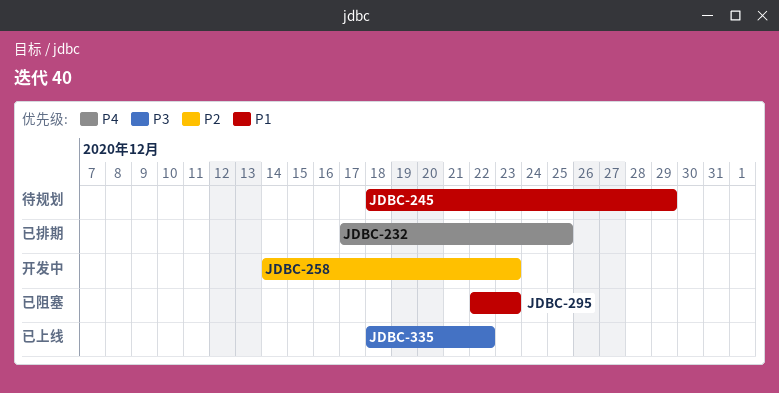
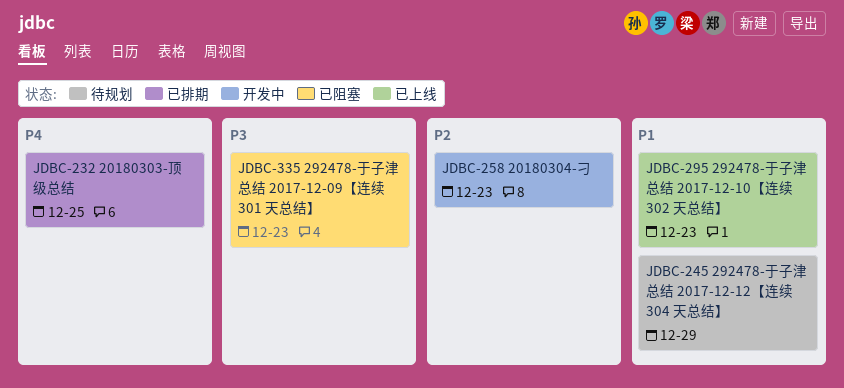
JDBC-295, status: 已阻塞 -> 已上线
JDBC-335, status: 已上线 -> 已阻塞
JDBC-335, due: Dec 22 -> Dec 23

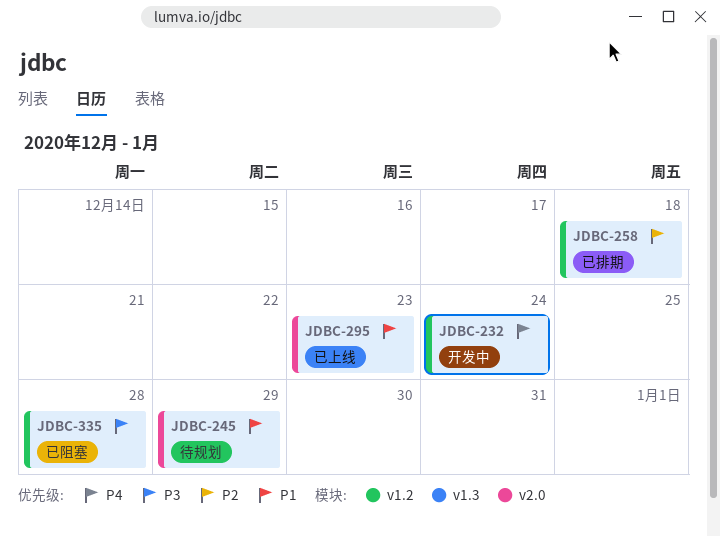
JDBC-232, status: 已排期 -> 开发中
JDBC-232, due: Dec 25 -> Dec 24
JDBC-258, status: 开发中 -> 已排期
JDBC-258, due: Dec 23 -> Dec 18
JDBC-335, due: Dec 23 -> Dec 28

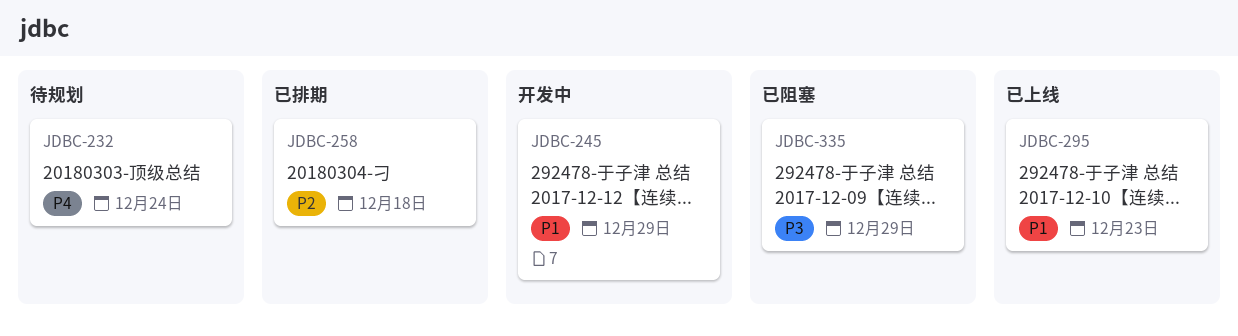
JDBC-232, status: 开发中 -> 待规划
JDBC-245, status: 待规划 -> 开发中
JDBC-335, due: Dec 28 -> Dec 29

